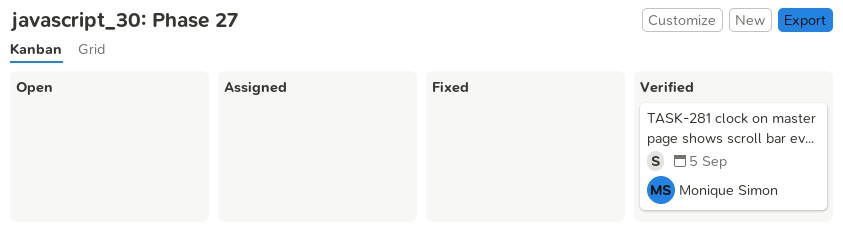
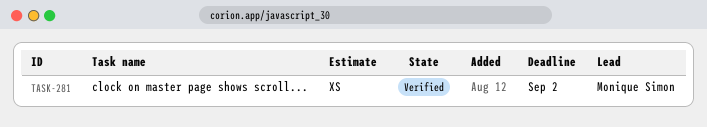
TASK-281, estimate: S -> XS
TASK-281, due: Sep 5 -> Sep 2

